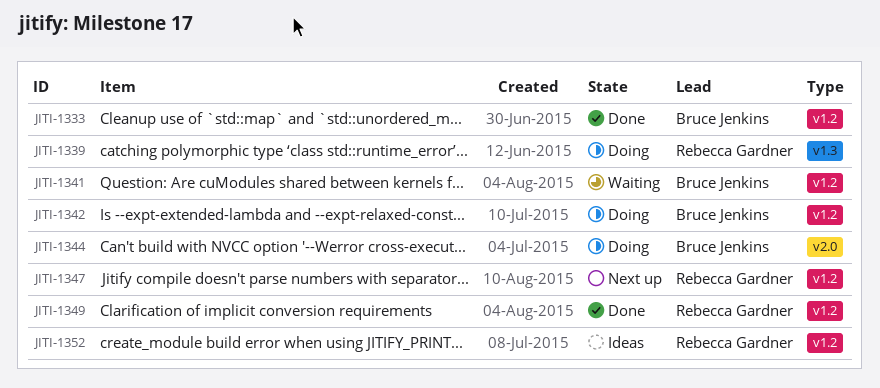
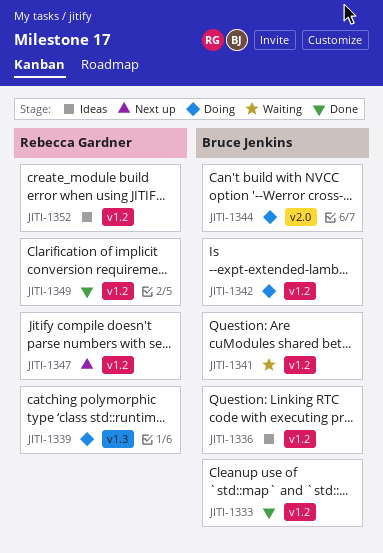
JITI-1336: none -> present

